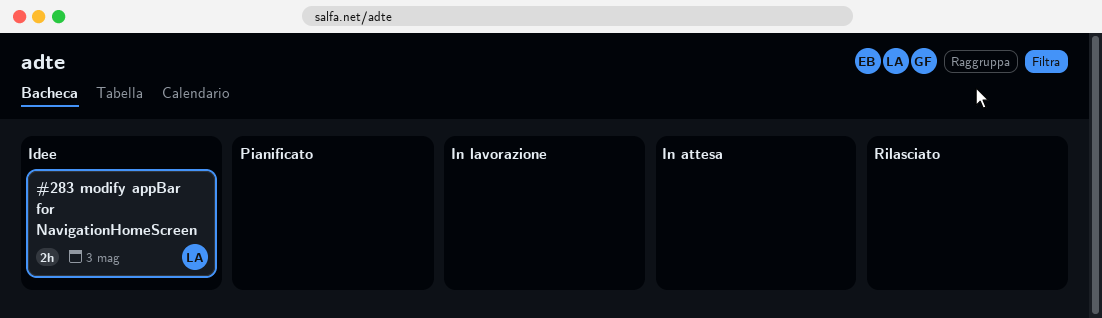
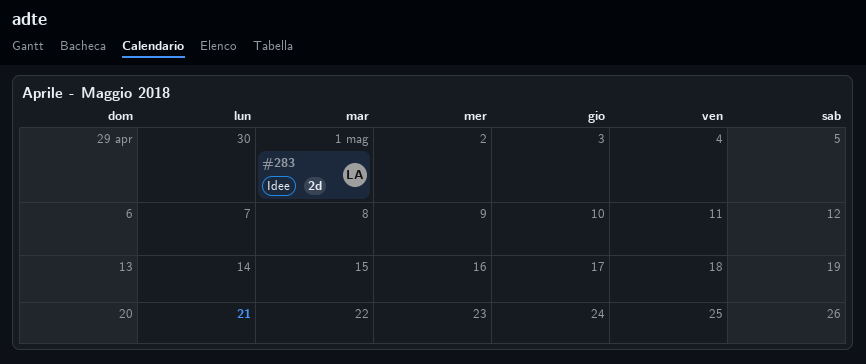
#283, estimate: 2h -> 2d
#283, due: May 3 -> May 1

